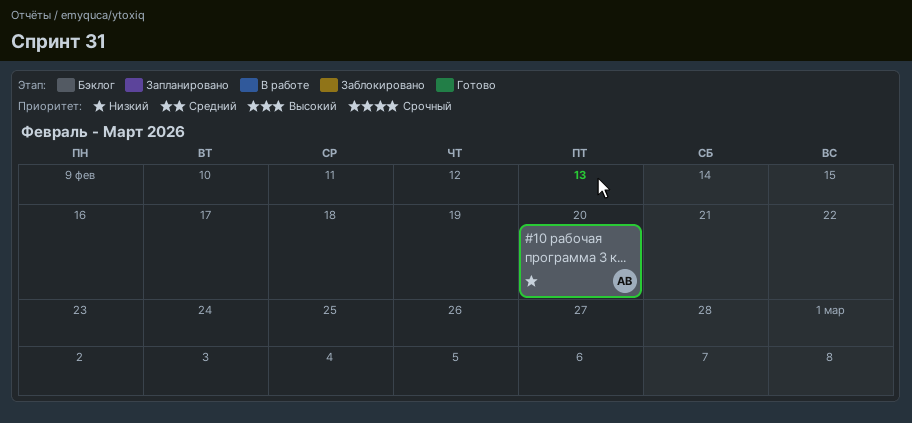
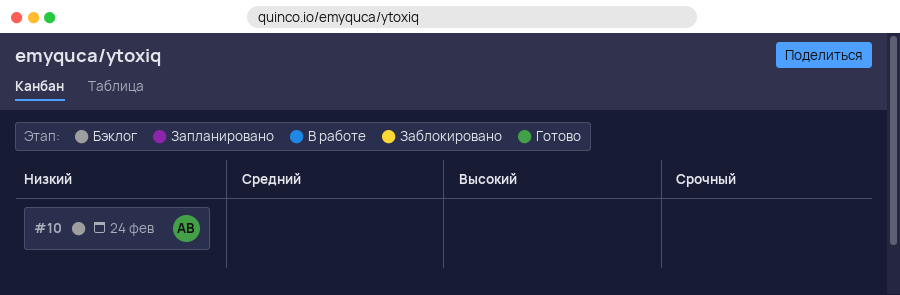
#10, due: Feb 20 -> Feb 24

